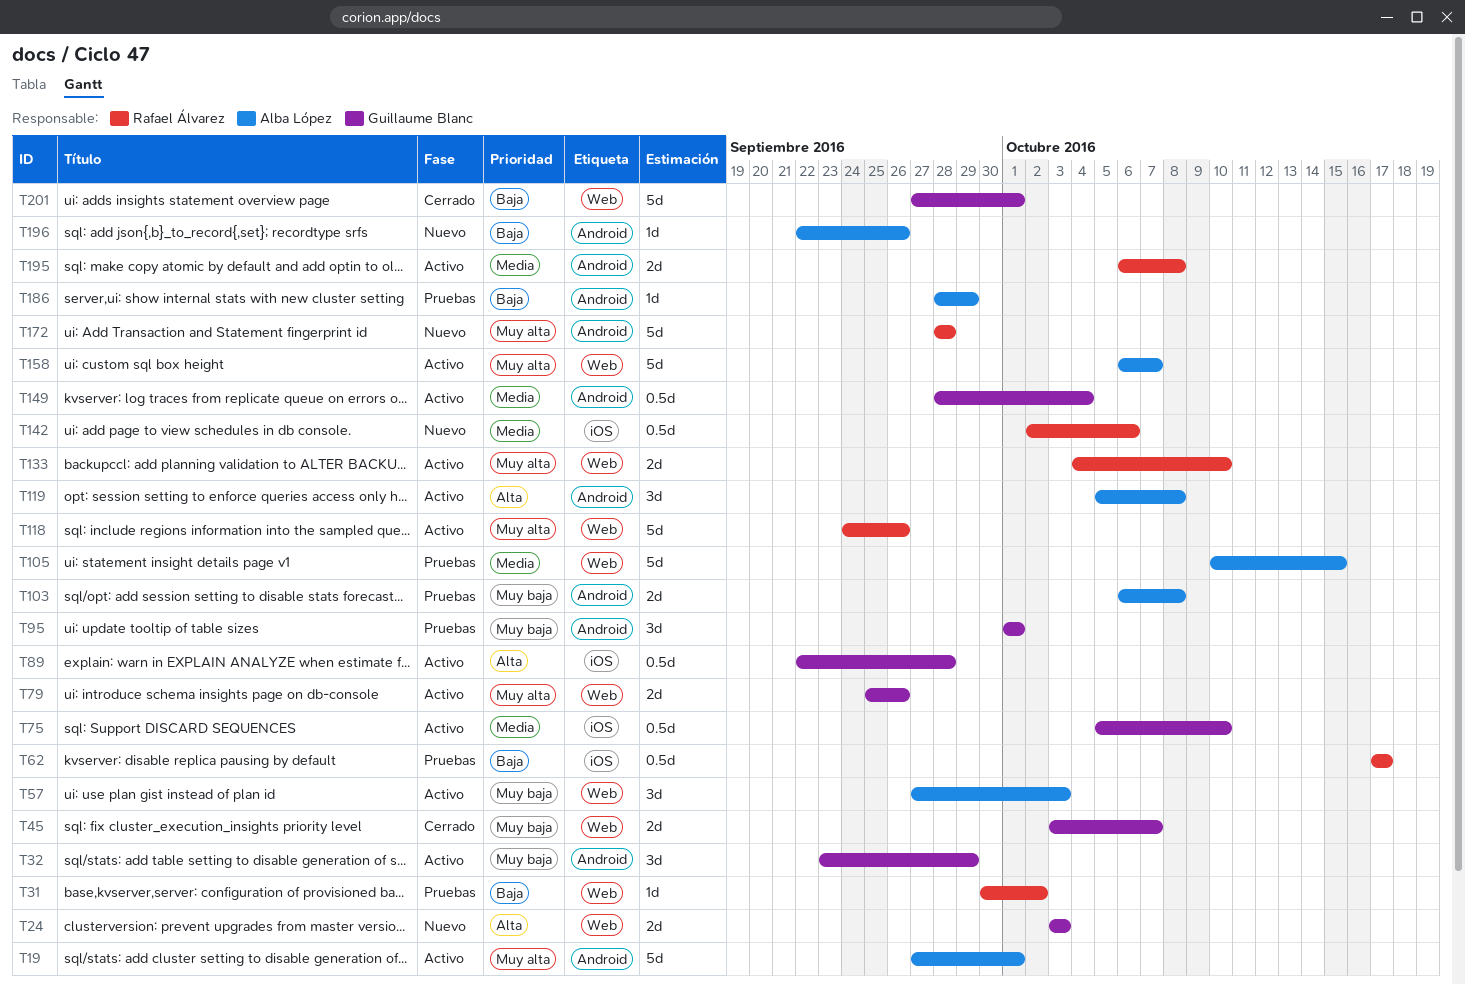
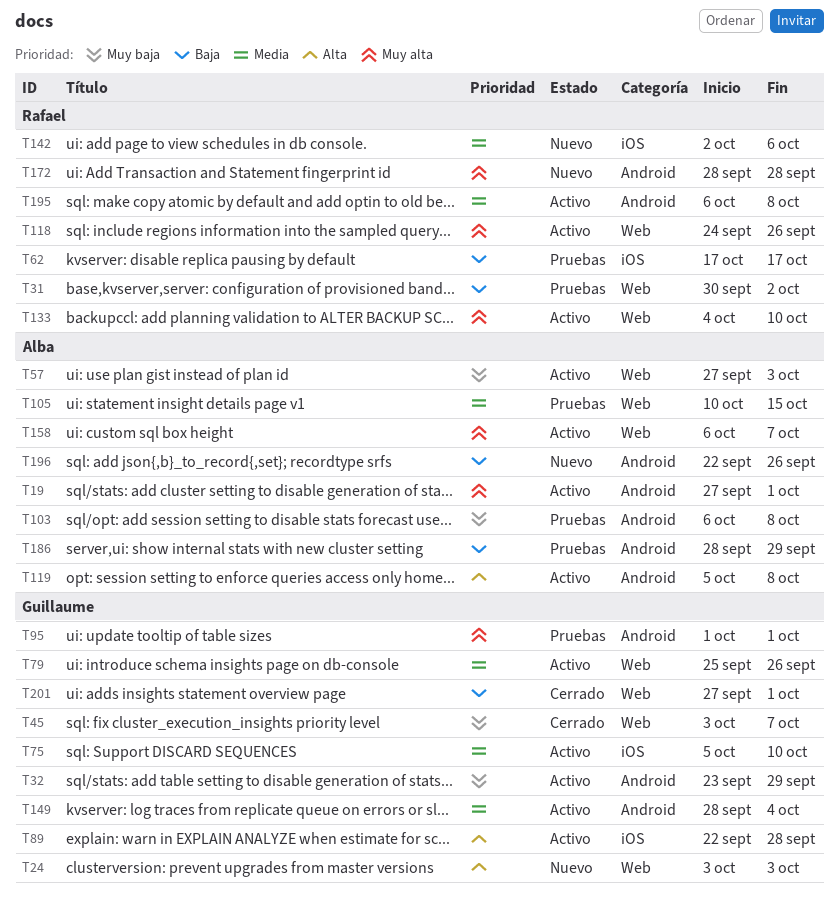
T79, priority: Muy alta -> Media
T95, priority: Muy baja -> Muy alta

